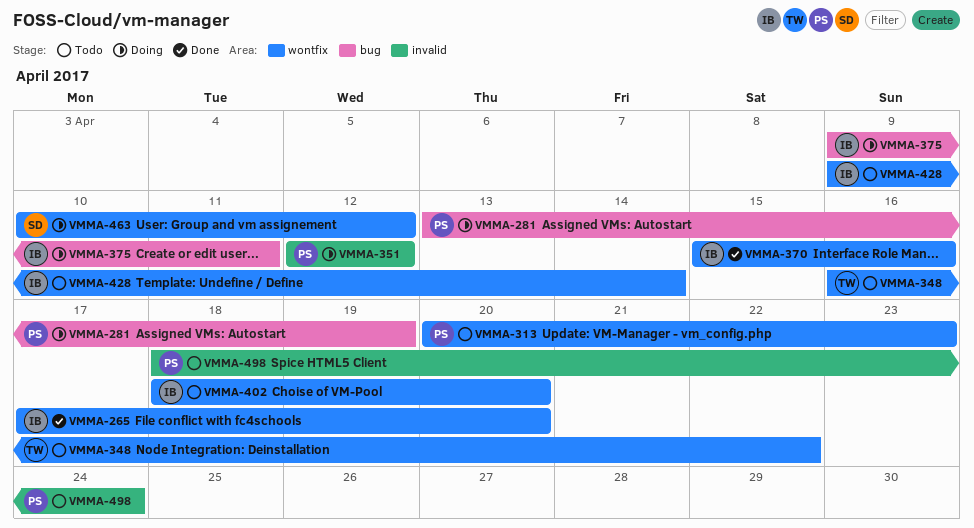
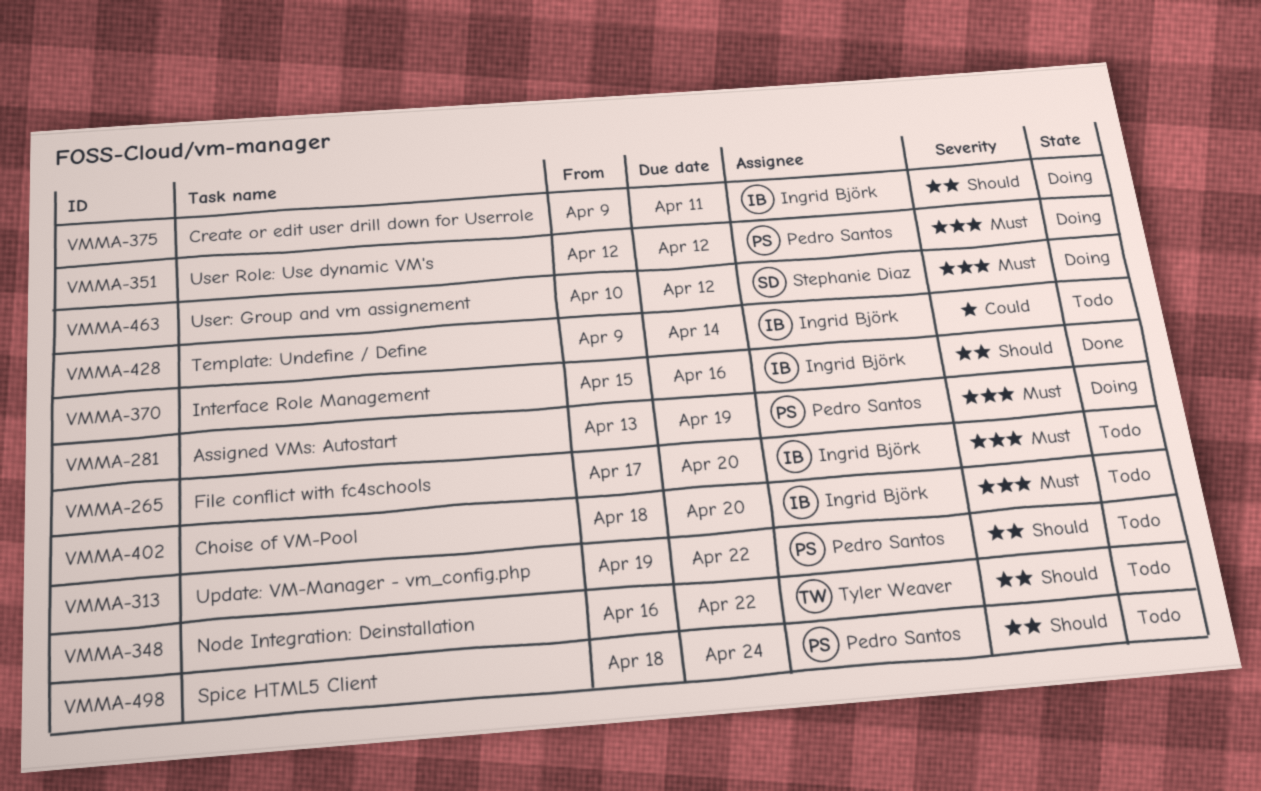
VMMA-265, status: Done -> Todo
VMMA-313, start: Apr 20 -> Apr 19
VMMA-313, due: Apr 23 -> Apr 22

